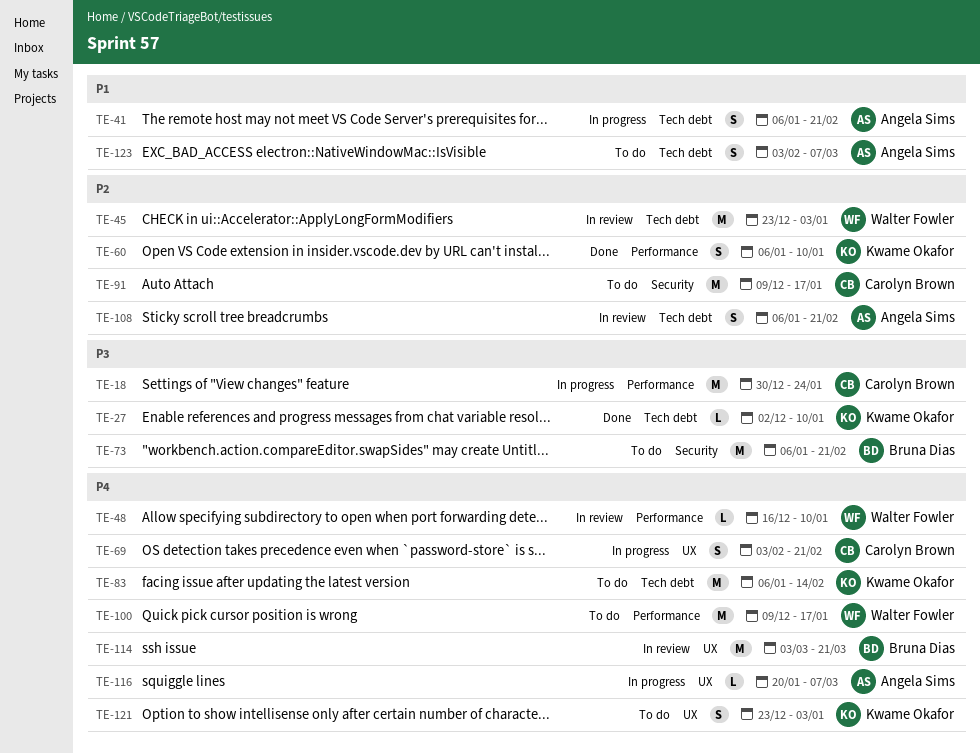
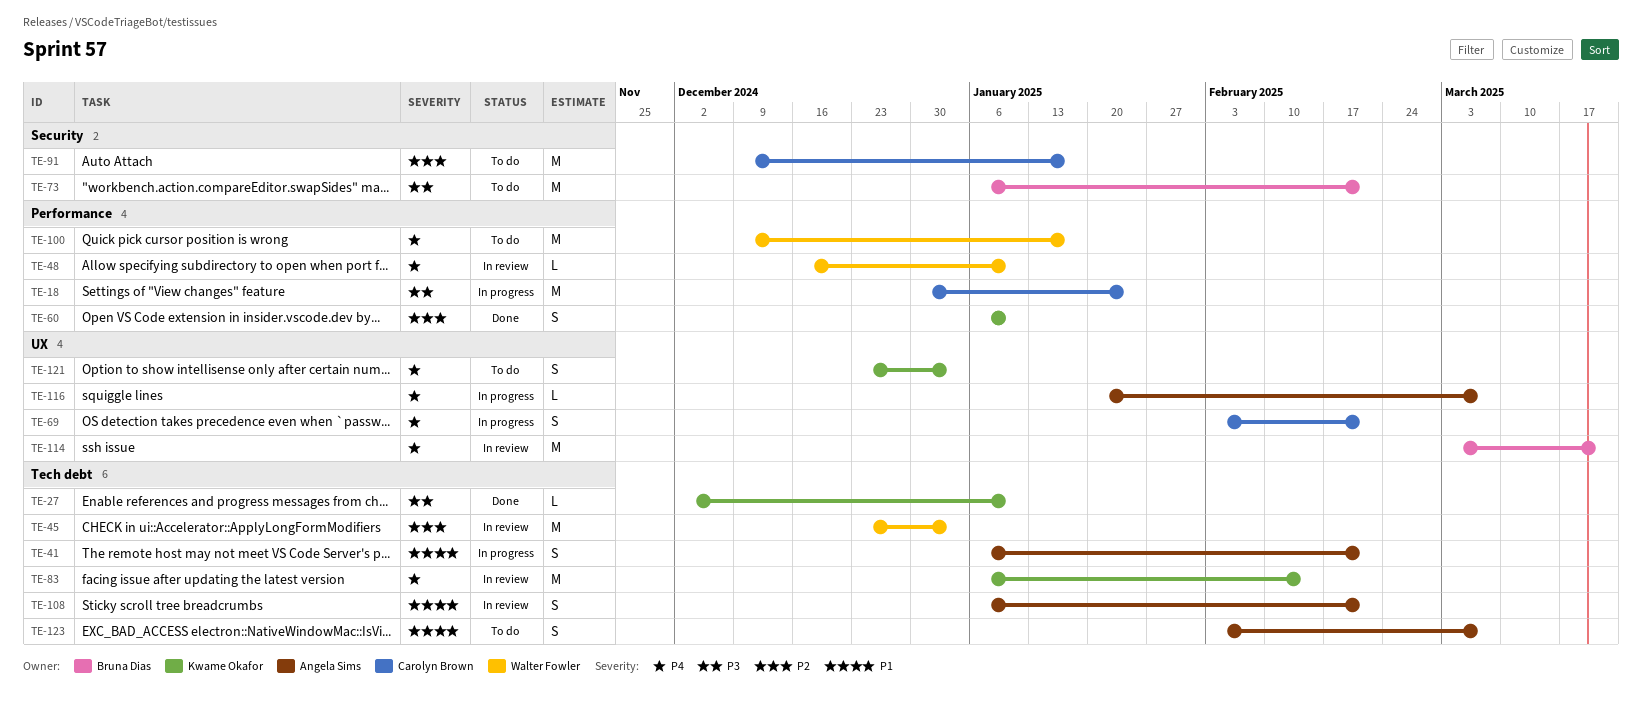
TE-83, status: To do -> In review
TE-108, priority: P2 -> P1

